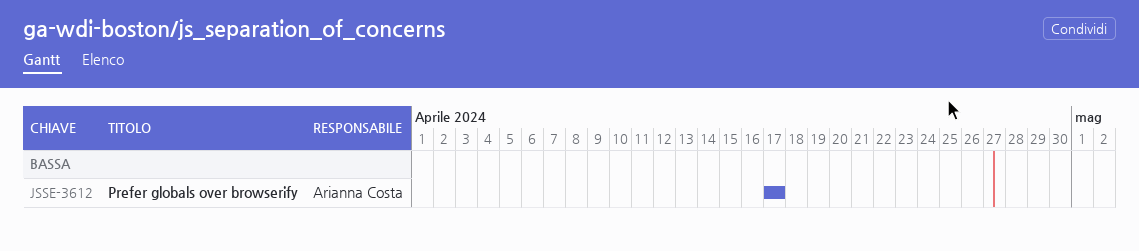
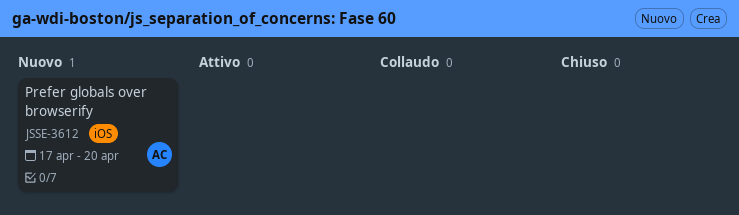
JSSE-3612, due: Apr 17 -> Apr 20

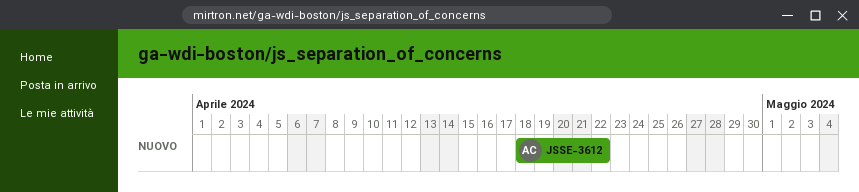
JSSE-3612, start: Apr 17 -> Apr 18
JSSE-3612, due: Apr 20 -> Apr 22

